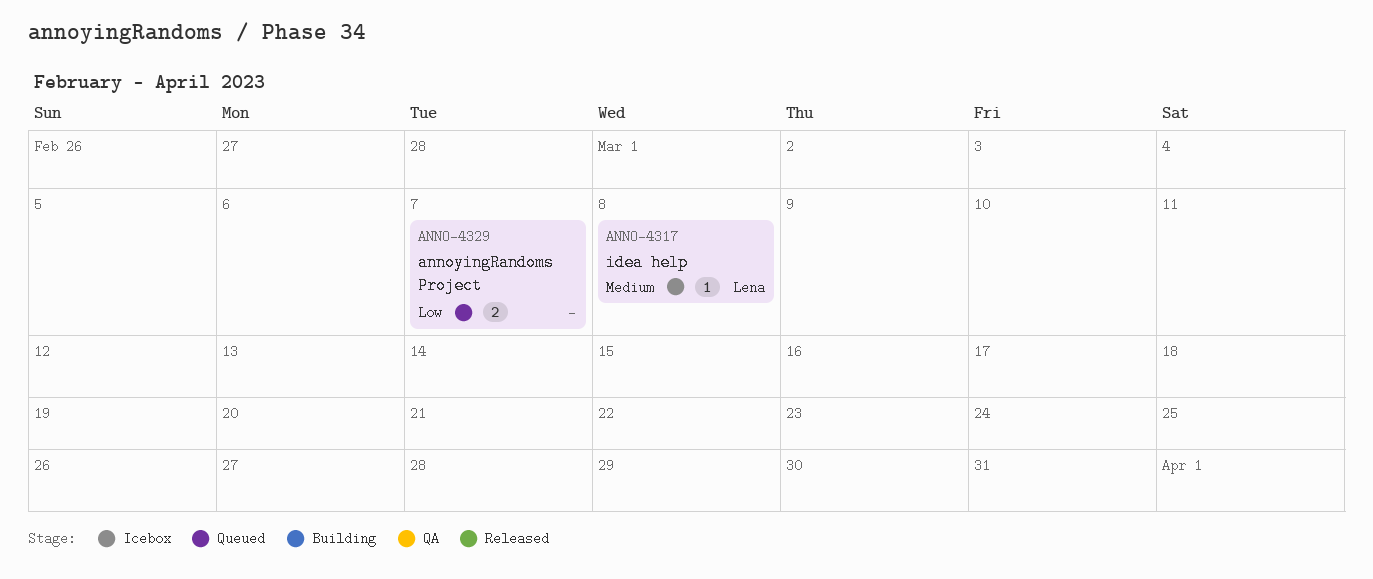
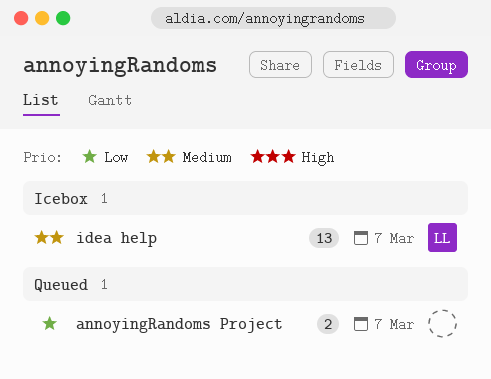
idea help, estimate: 1 -> 13
idea help, due: Mar 8 -> Mar 7

